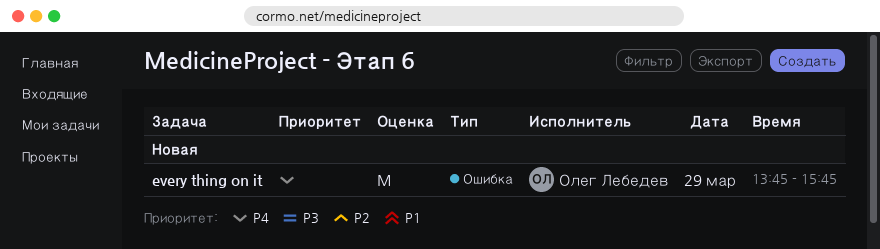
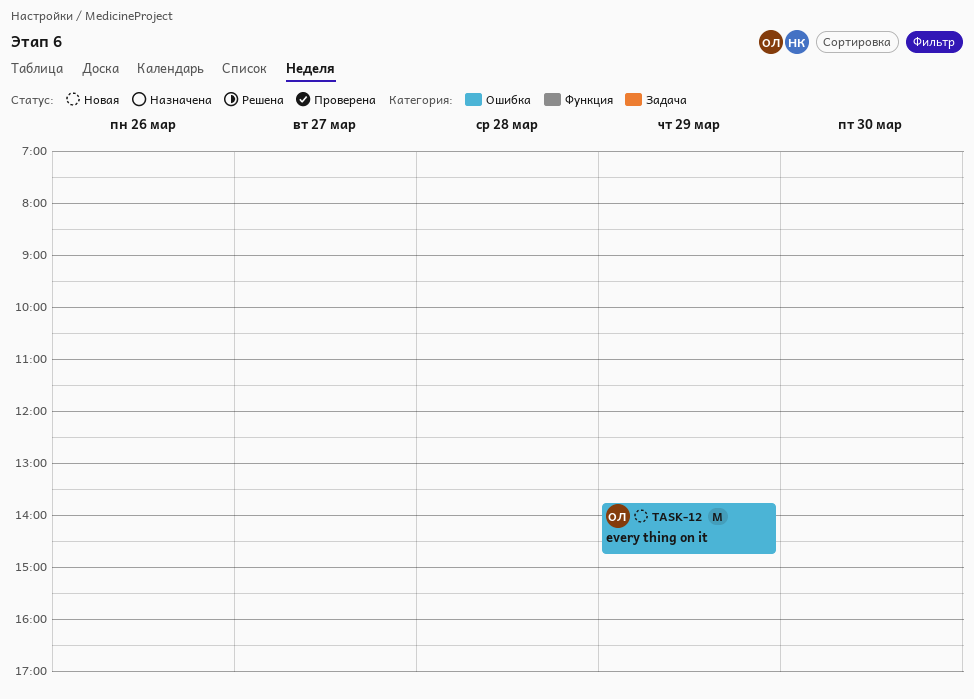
every thing on it, ends: 15:45 -> 14:45

